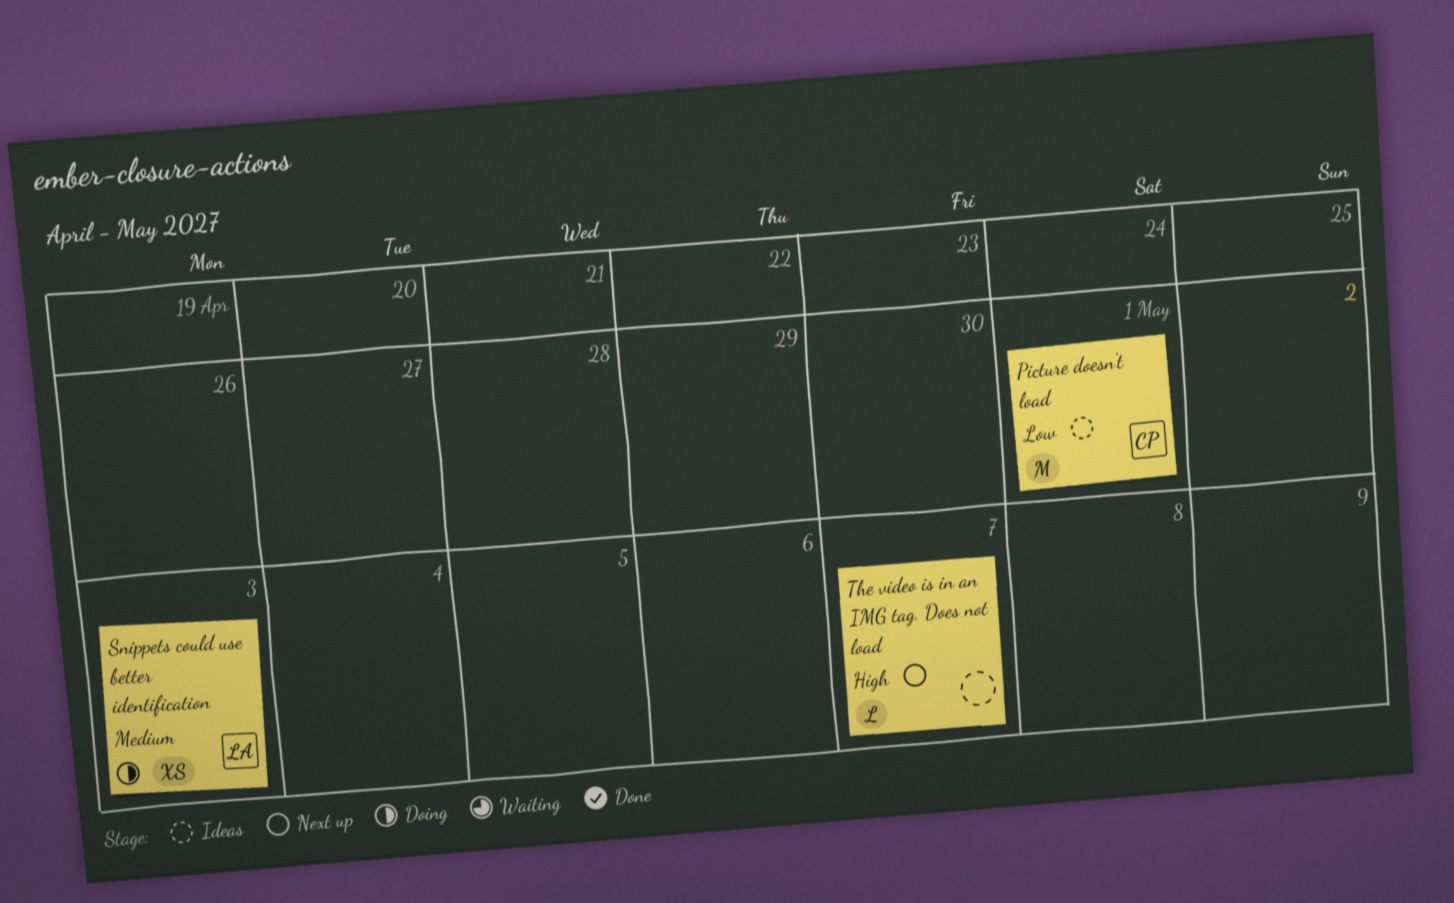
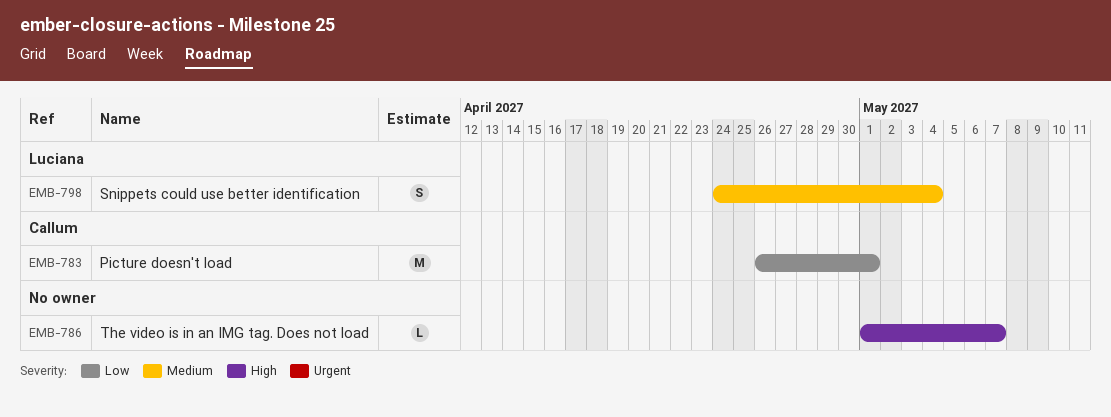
Snippets could use better identification, estimate: XS -> S
Snippets could use better identification, due: May 3 -> May 4

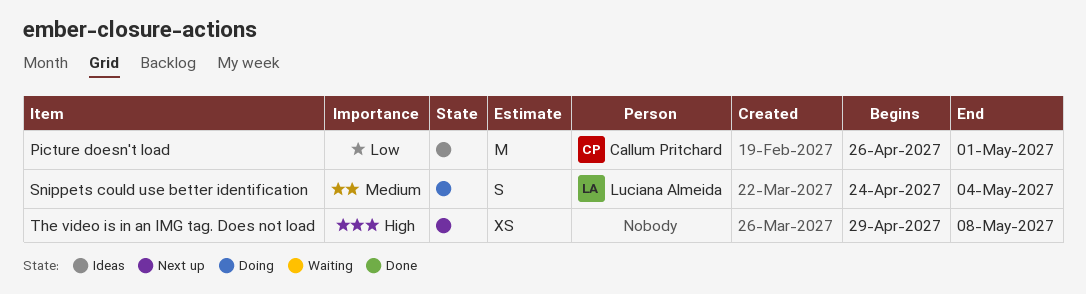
The video is in an IMG tag. Does not load, estimate: L -> XS
The video is in an IMG tag. Does not load, start: May 1 -> Apr 29
The video is in an IMG tag. Does not load, due: May 7 -> May 8

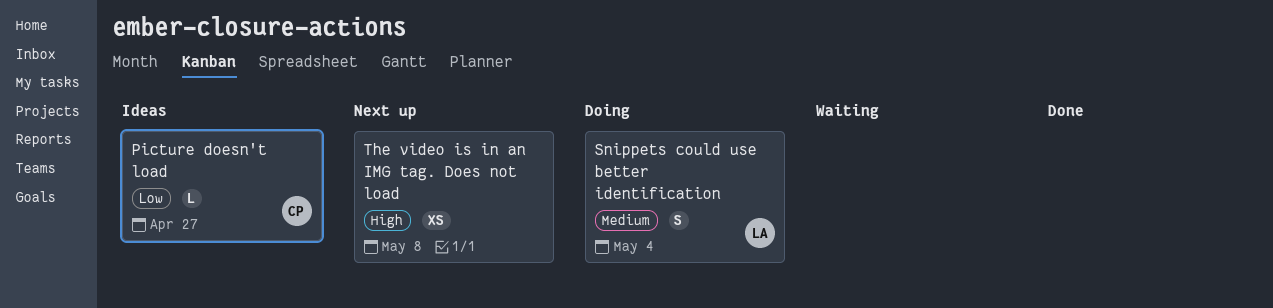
Picture doesn't load, estimate: M -> L
Picture doesn't load, due: May 1 -> Apr 27

